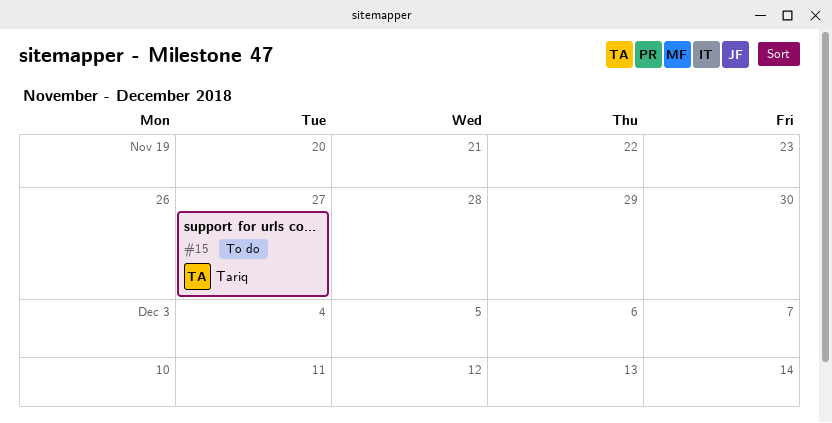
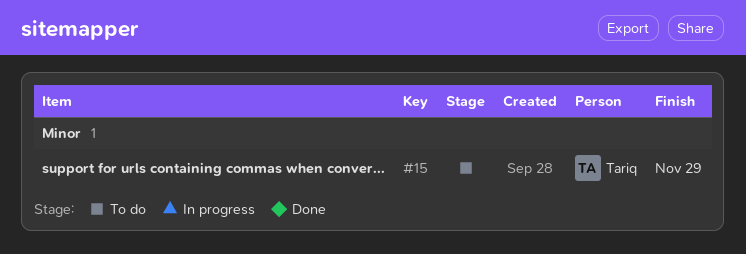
#15, due: Nov 27 -> Nov 29

